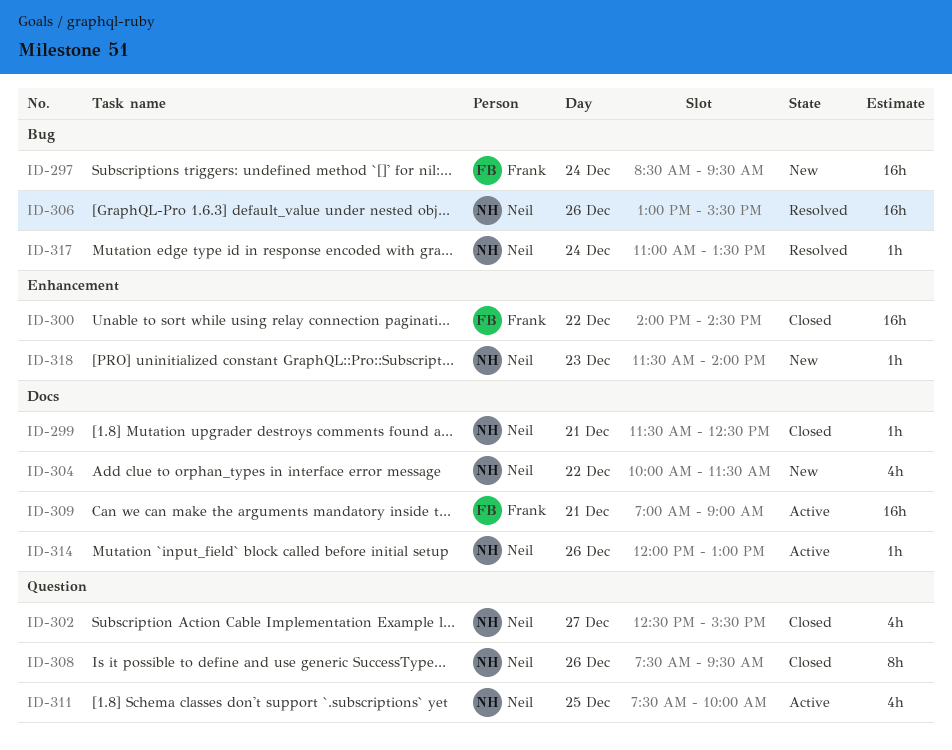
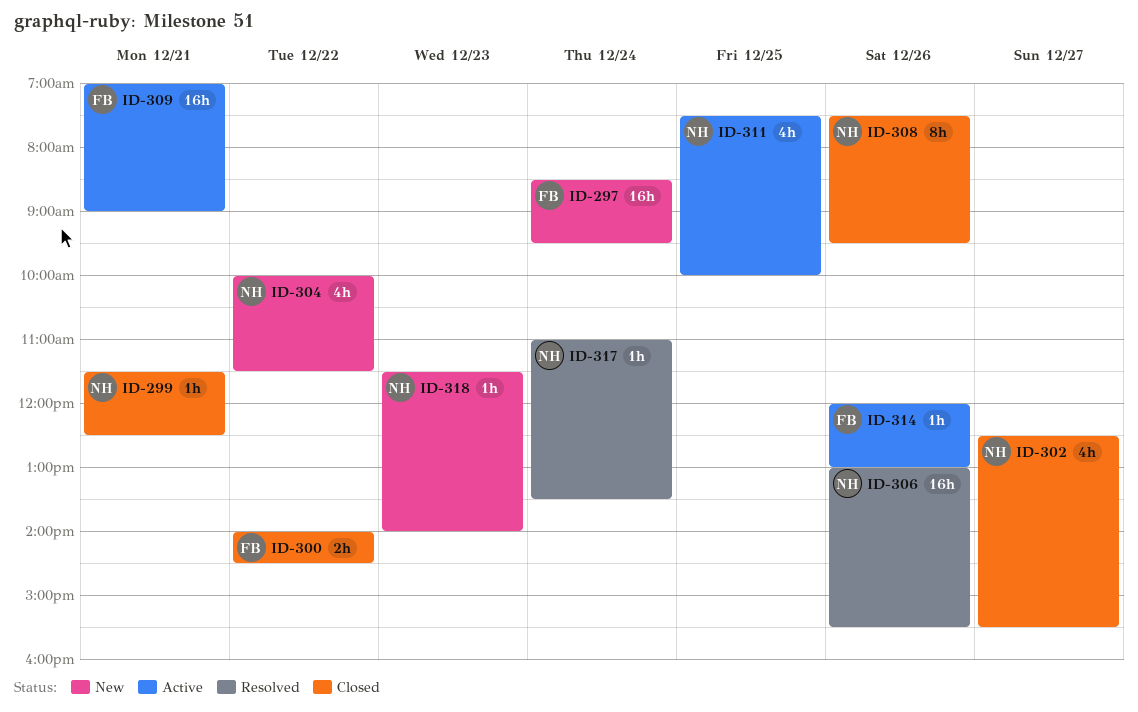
ID-300, estimate: 16h -> 2h
ID-314, owner: Neil -> Frank

